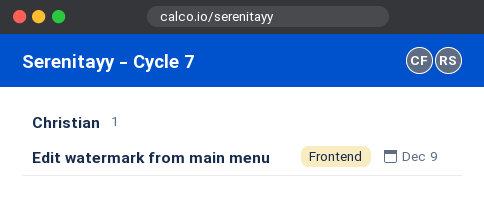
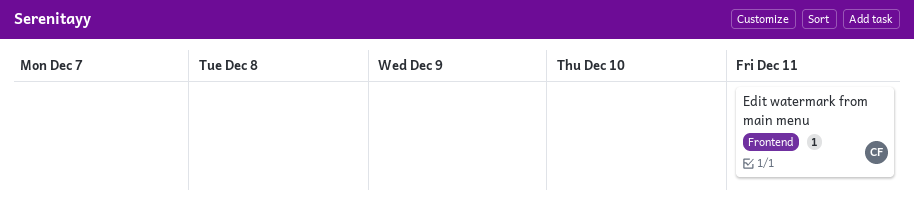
Edit watermark from main menu, due: Dec 9 -> Dec 11

